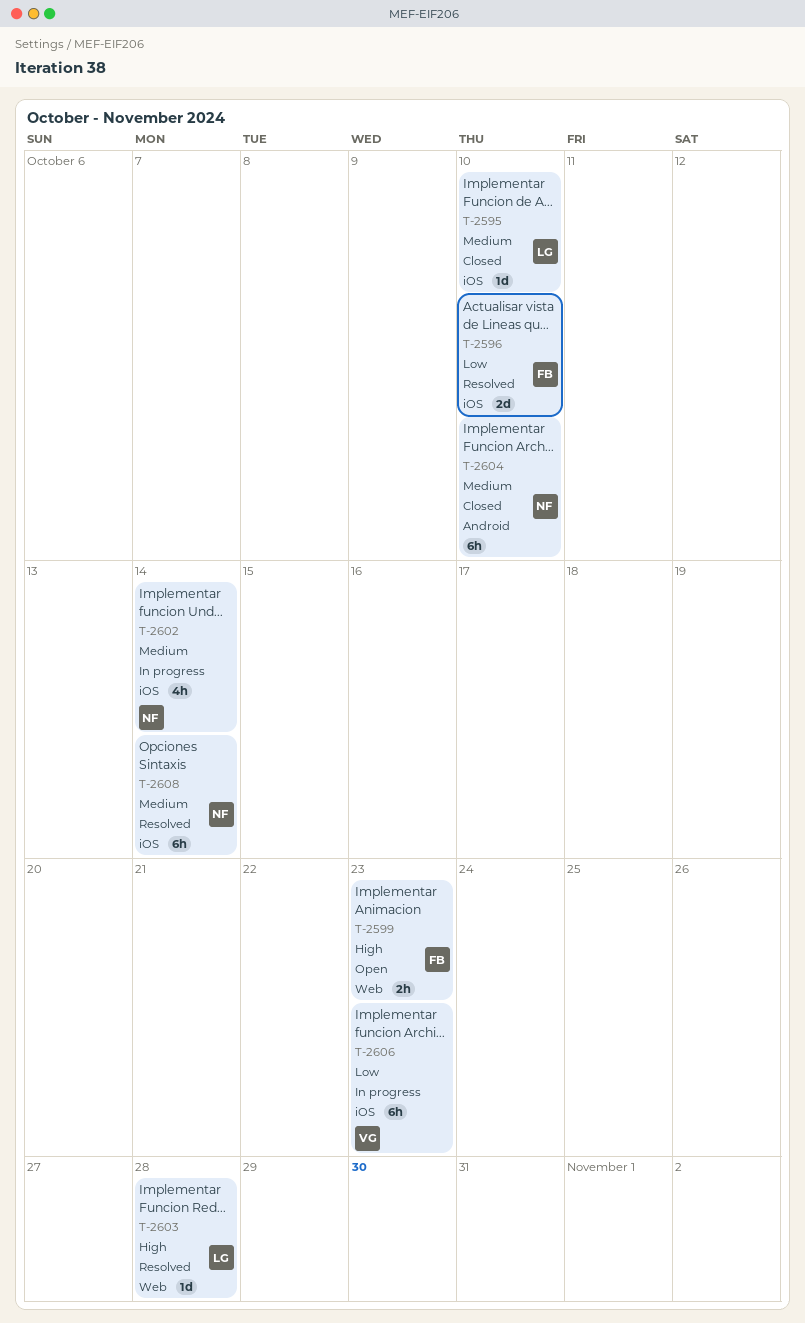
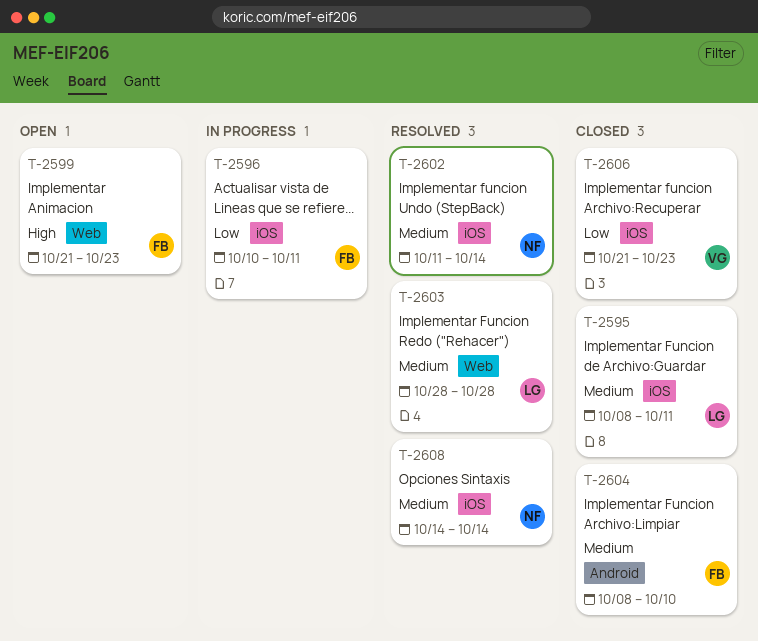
T-2595, due: Oct 10 -> Oct 11
T-2596, status: Resolved -> In progress
T-2596, due: Oct 10 -> Oct 11
T-2602, status: In progress -> Resolved
T-2603, priority: High -> Medium
T-2604, owner: NF -> FB
T-2606, status: In progress -> Closed

